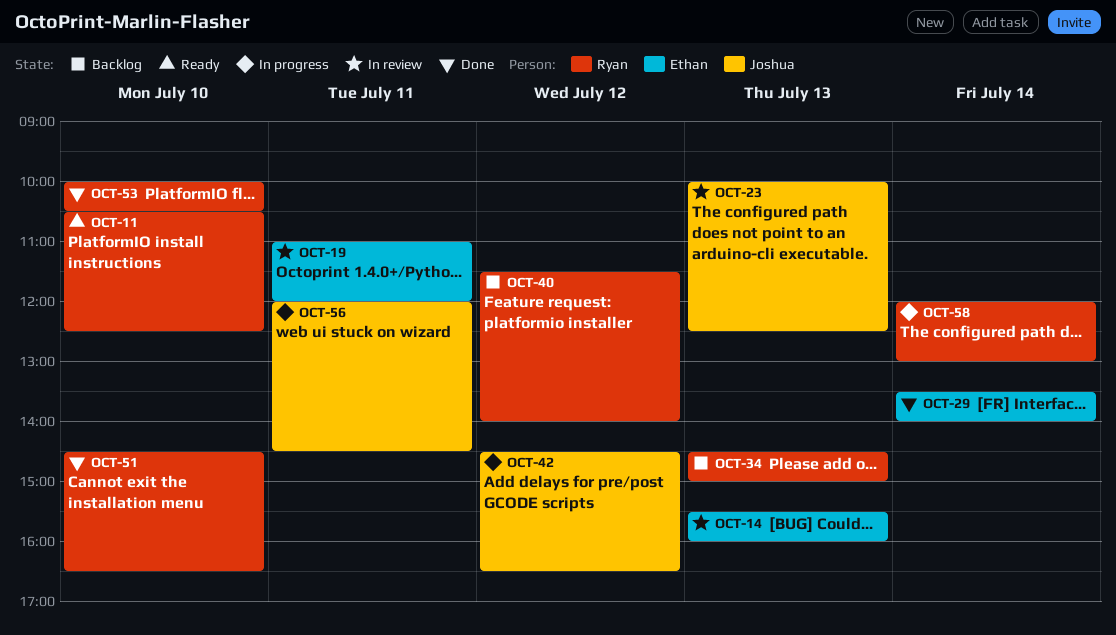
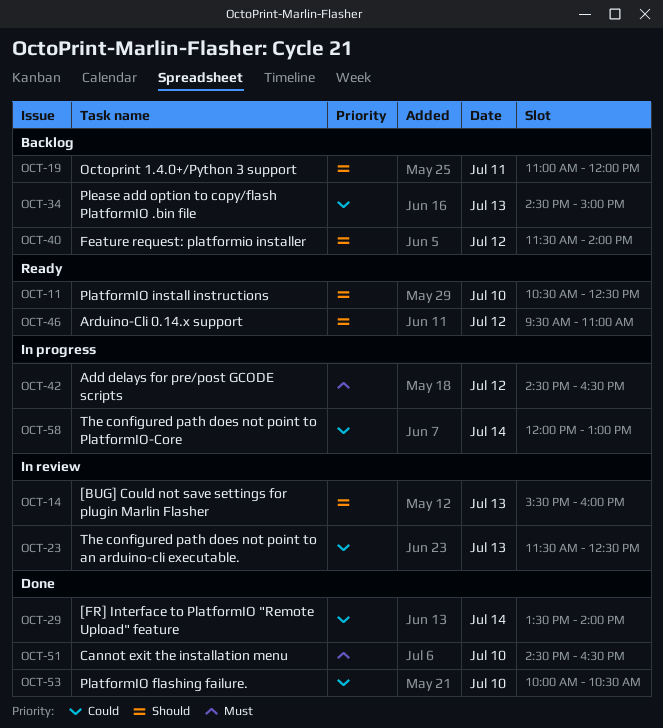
OCT-19, status: In review -> Backlog
OCT-23, begins: 10:00 -> 11:30
OCT-46: none -> present
OCT-56: present -> none

